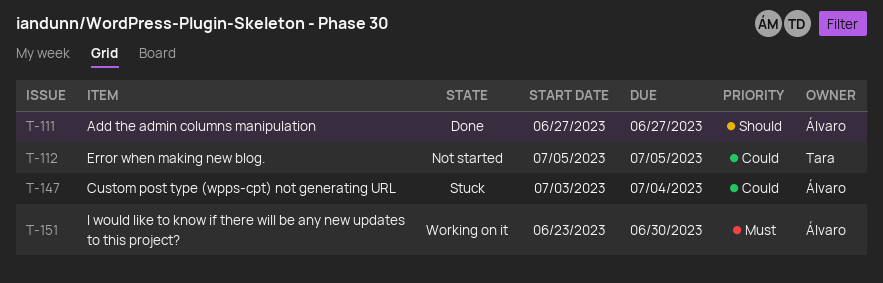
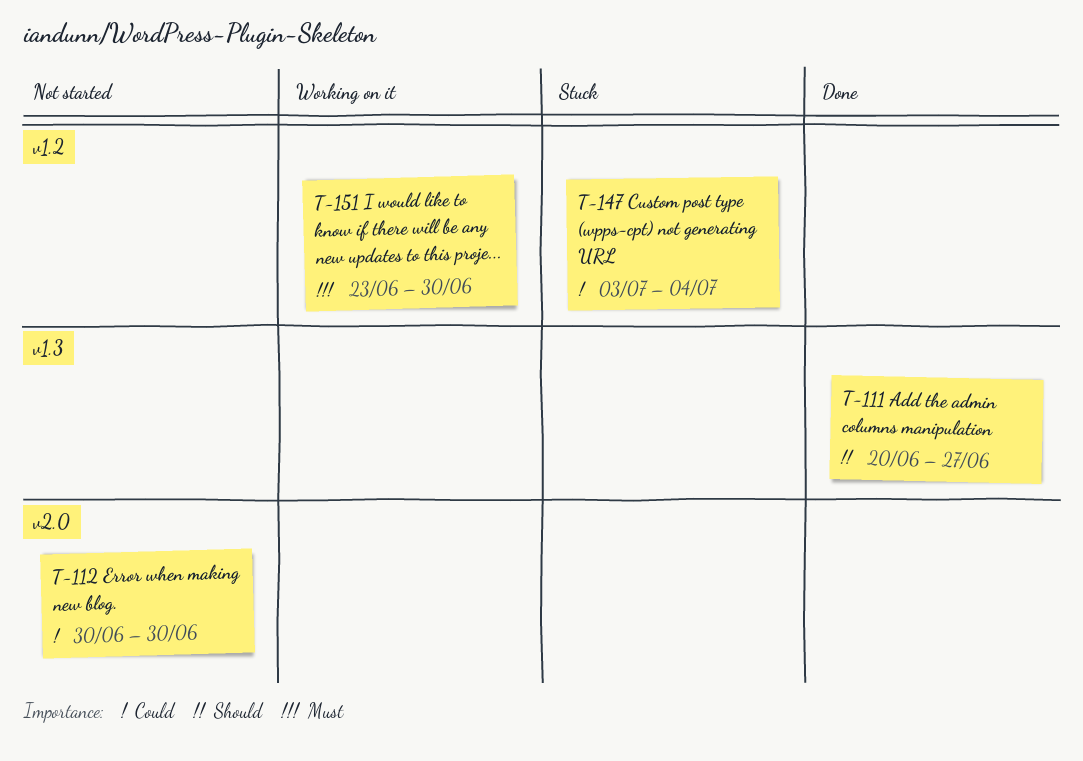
T-111, start: Jun 27 -> Jun 20
T-112, start: Jul 5 -> Jun 30
T-112, due: Jul 5 -> Jun 30

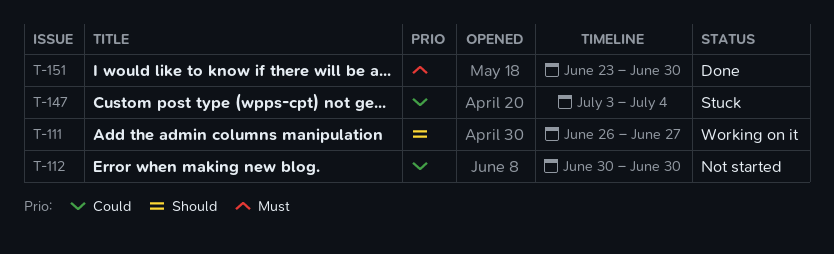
T-111, status: Done -> Working on it
T-111, start: Jun 20 -> Jun 26
T-151, status: Working on it -> Done

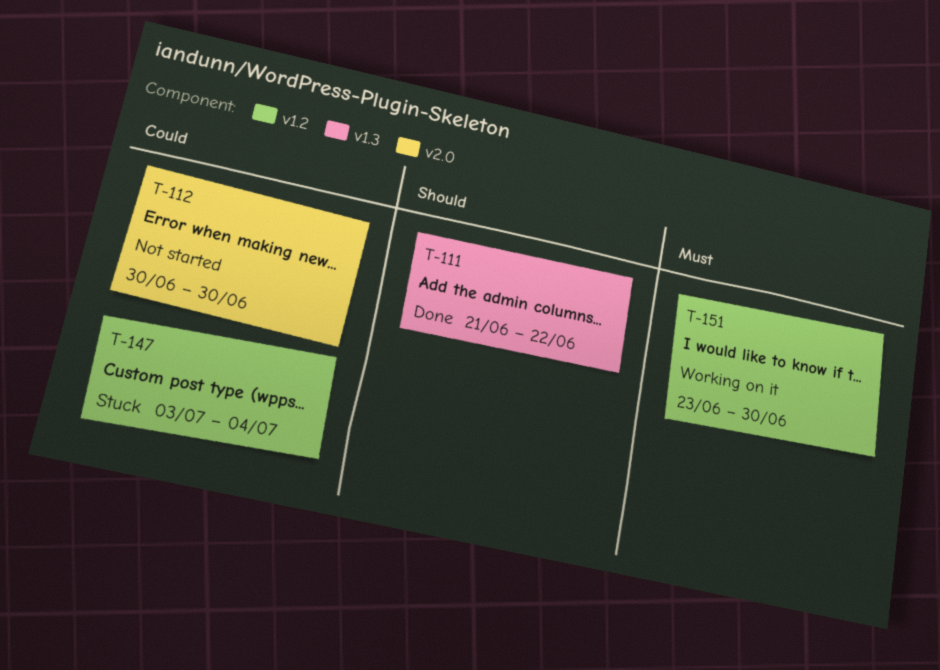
T-111, status: Working on it -> Done
T-111, start: Jun 26 -> Jun 21
T-111, due: Jun 27 -> Jun 22
T-151, status: Done -> Working on it

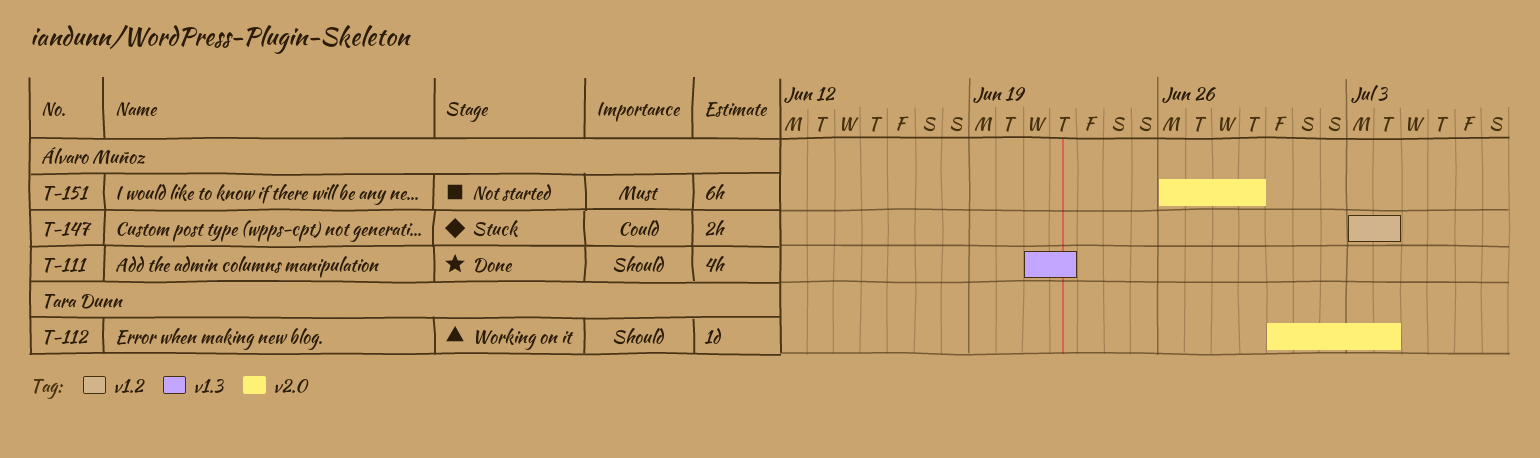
T-112, status: Not started -> Working on it
T-112, priority: Could -> Should
T-112, due: Jun 30 -> Jul 4
T-151, status: Working on it -> Not started
T-151, label: v1.2 -> v2.0
T-151, start: Jun 23 -> Jun 26
T-151, due: Jun 30 -> Jun 29

